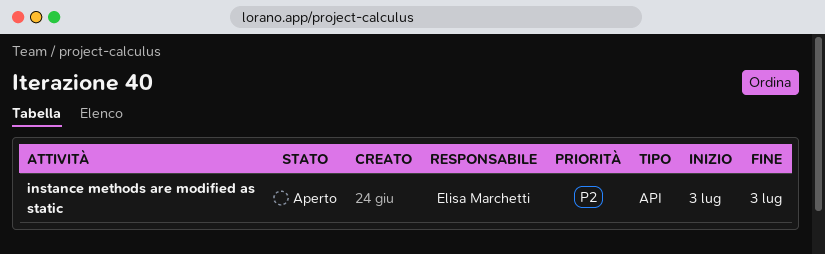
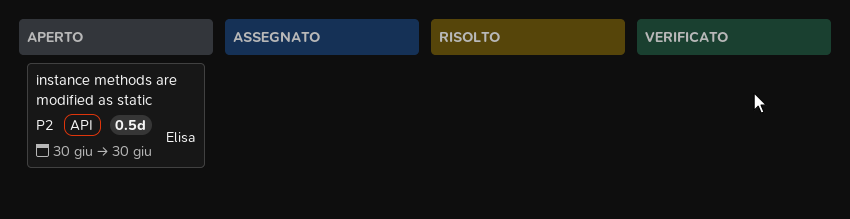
instance methods are modified as static, start: Jul 3 -> Jun 30
instance methods are modified as static, due: Jul 3 -> Jun 30

